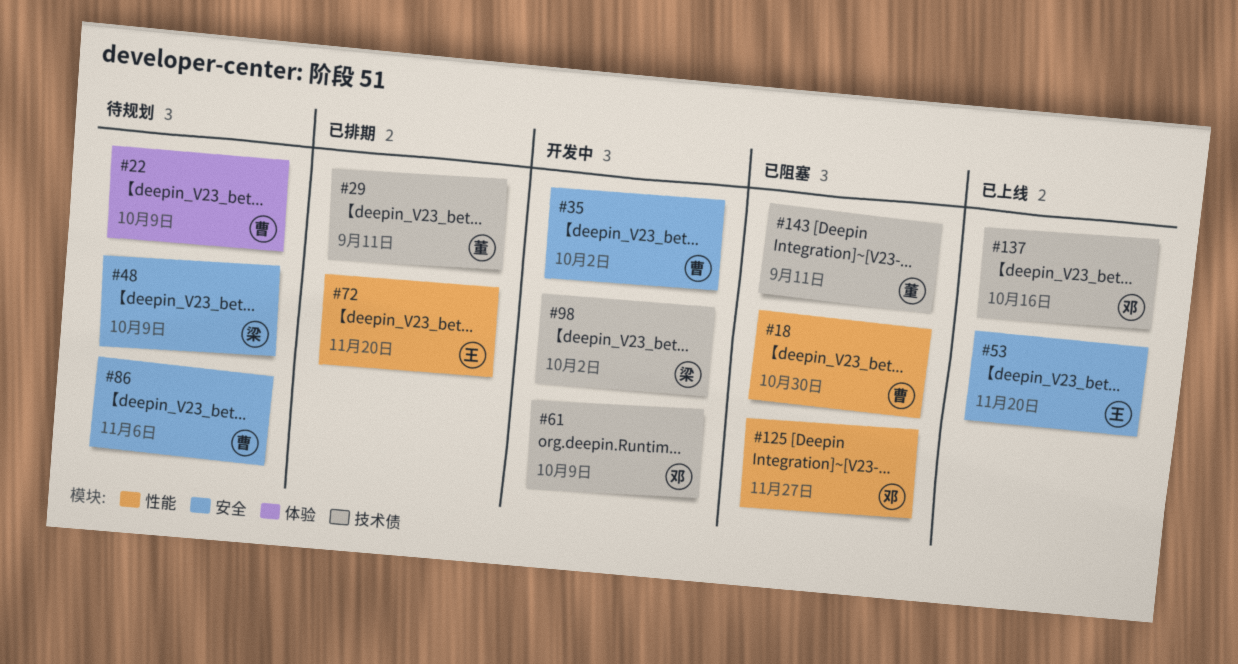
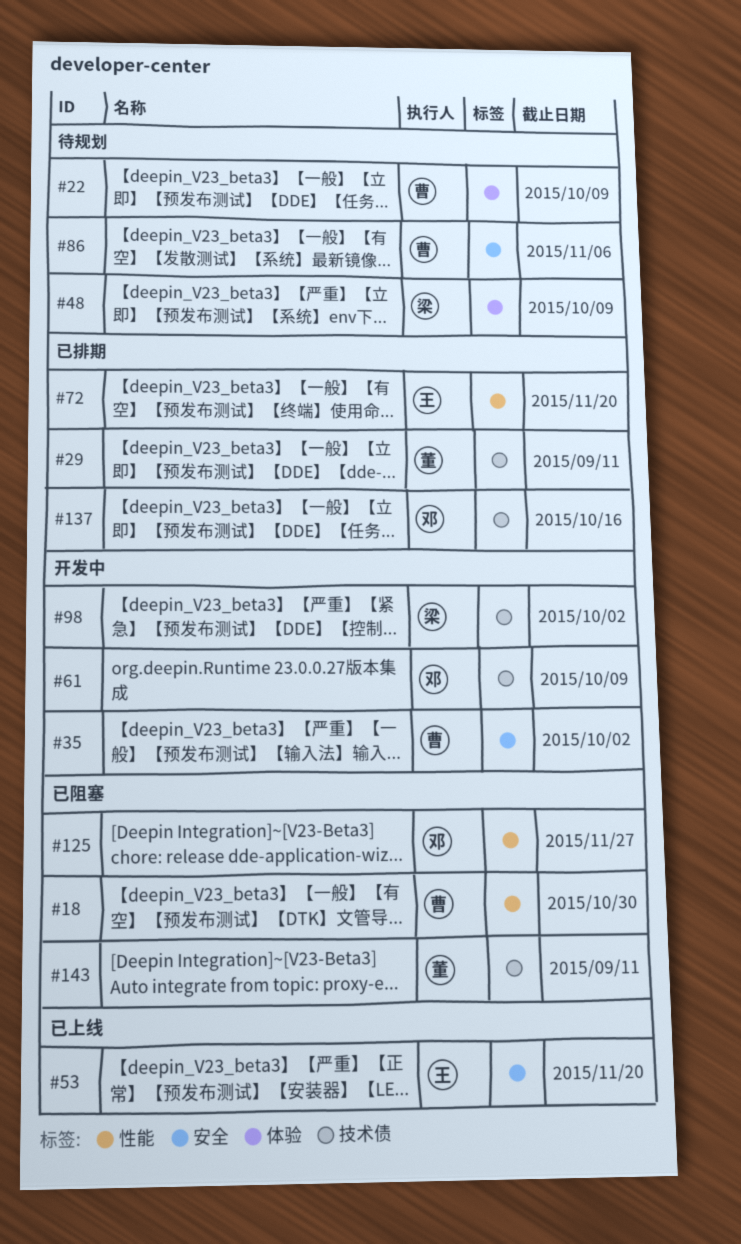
#48, label: 安全 -> 体验
#137, status: 已上线 -> 已排期

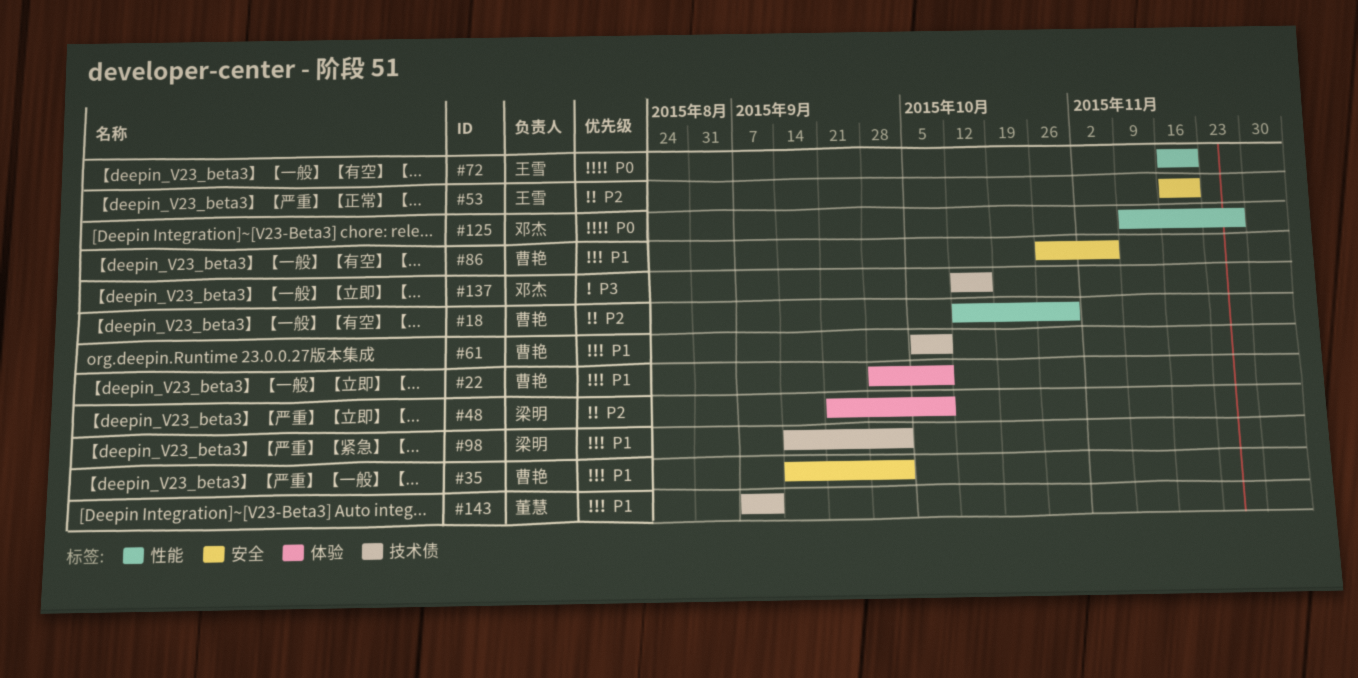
#29: present -> none
#61, owner: 邓杰 -> 曹艳

